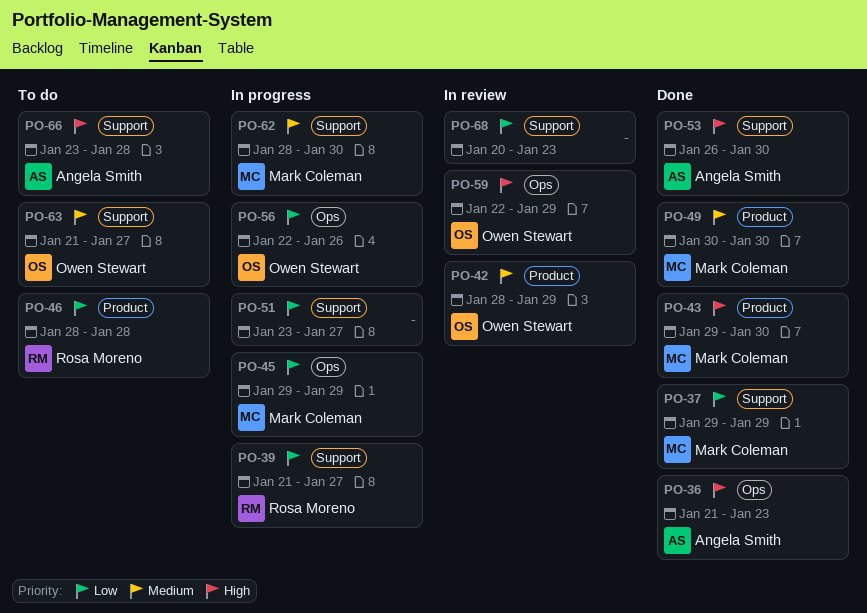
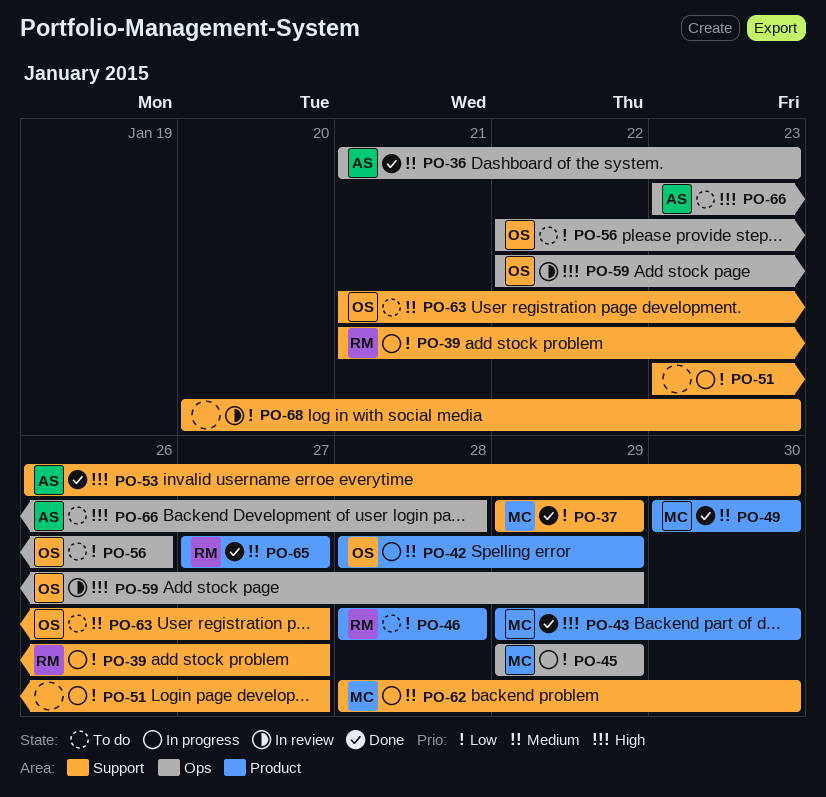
PO-36, priority: High -> Medium
PO-42, status: In review -> In progress
PO-56, status: In progress -> To do
PO-65: none -> present
PO-66, label: Support -> Ops

